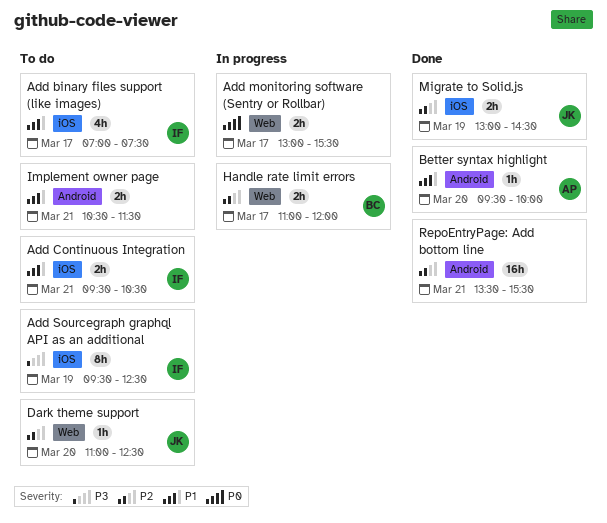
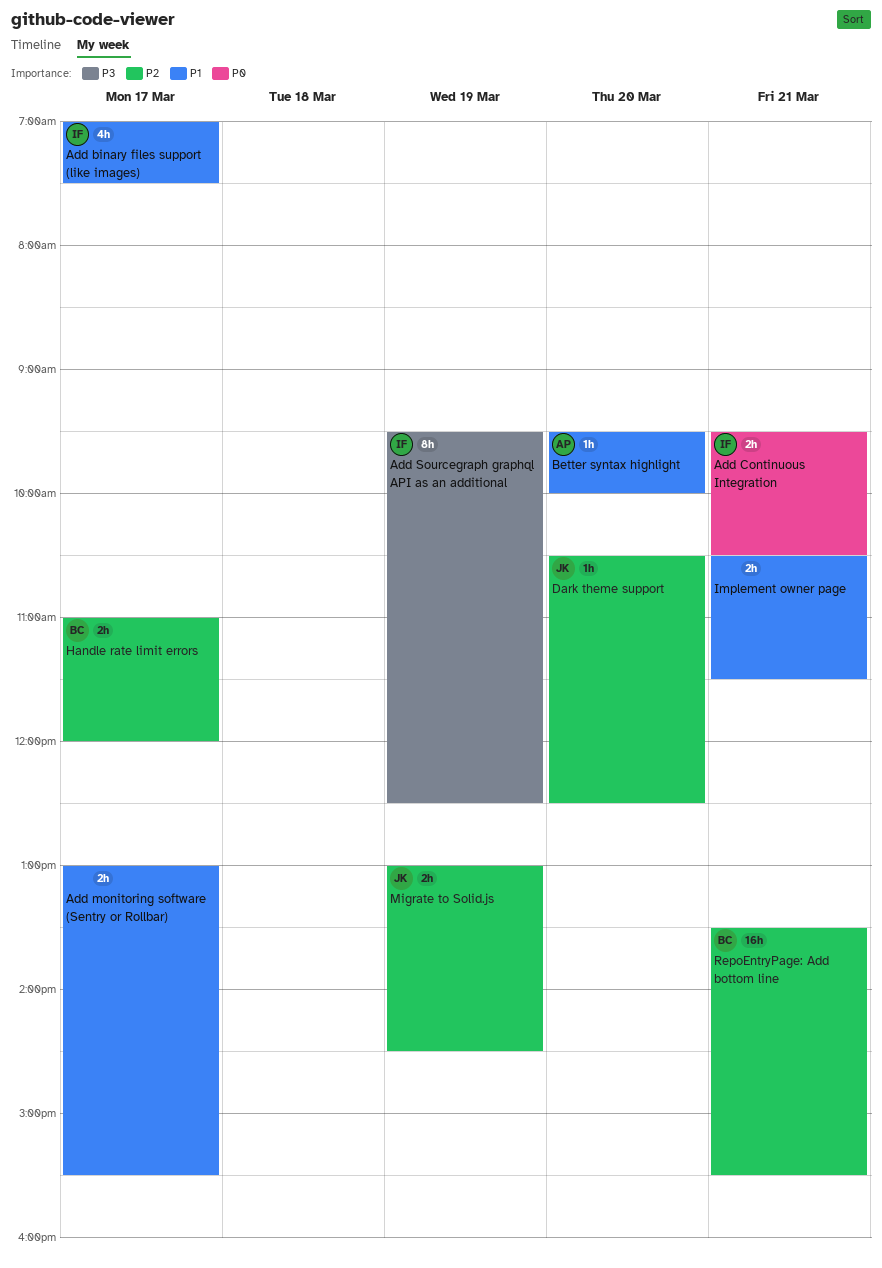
Add Continuous Integration, priority: P1 -> P0
Add monitoring software (Sentry or Rollbar), priority: P0 -> P1
Dark theme support, begins: 11:00 -> 10:30
RepoEntryPage: Add bottom line, owner: none -> BC

